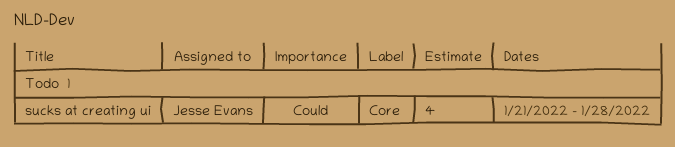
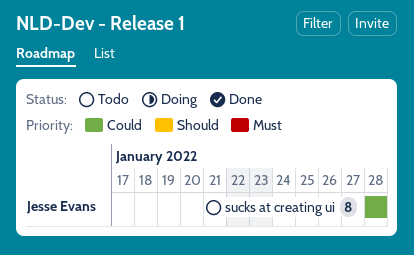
sucks at creating ui, estimate: 4 -> 8
sucks at creating ui, start: Jan 21 -> Jan 28

